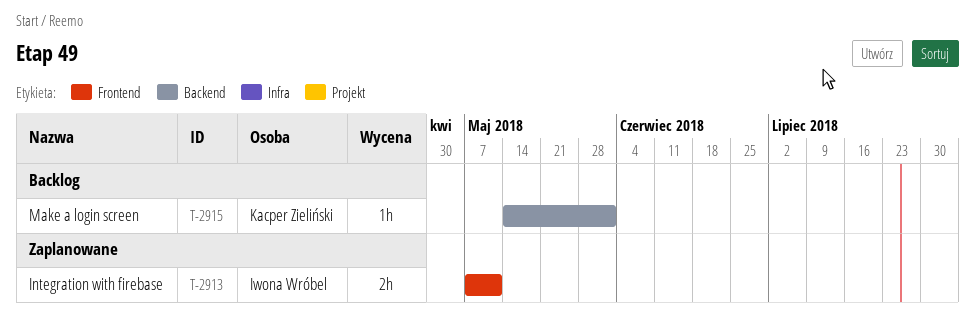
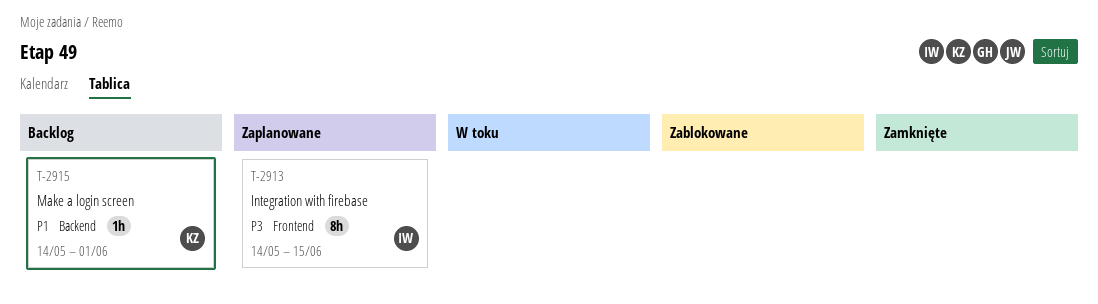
T-2913, estimate: 2h -> 8h
T-2913, start: May 7 -> May 14
T-2913, due: May 11 -> Jun 15

